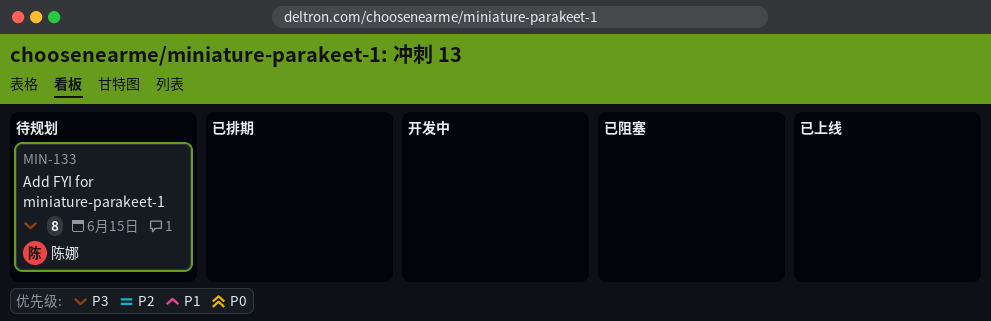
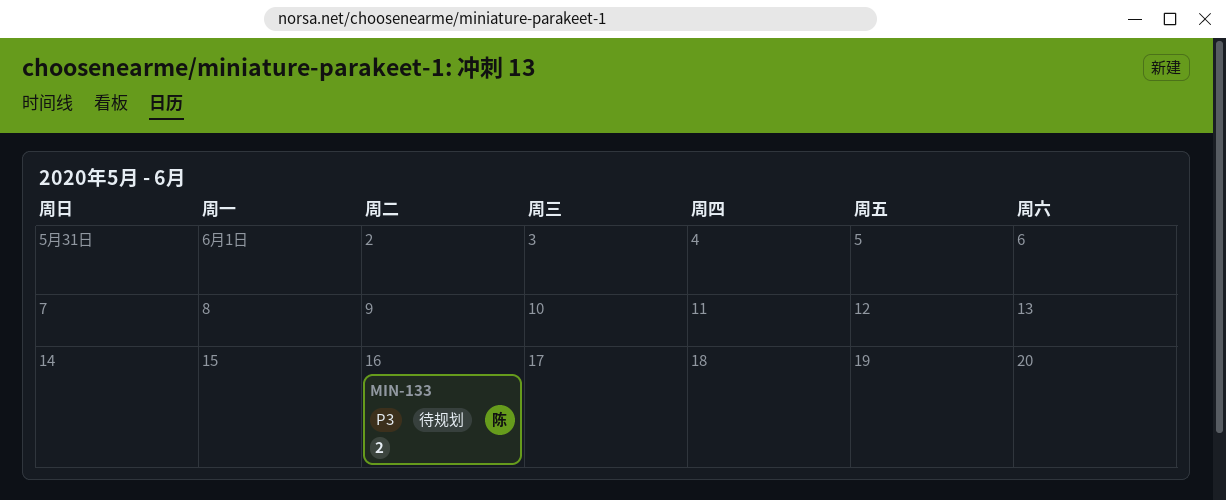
MIN-133, estimate: 8 -> 2
MIN-133, due: Jun 15 -> Jun 16

